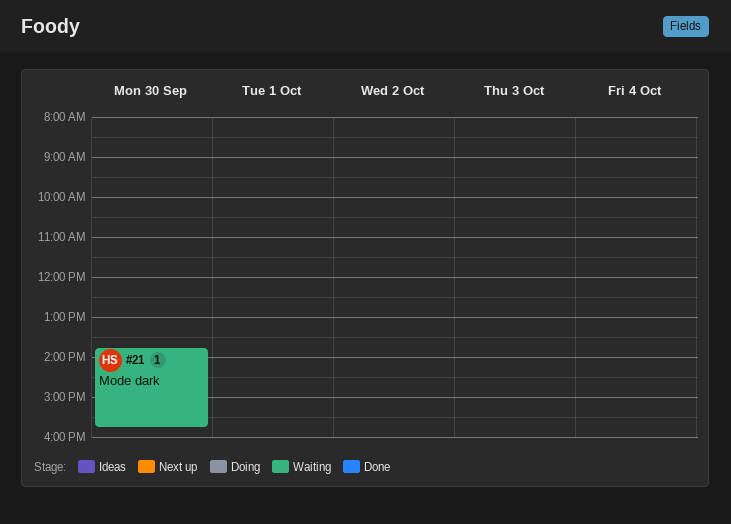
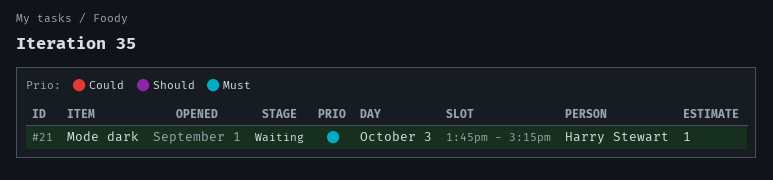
#21, day: Sep 30 -> Oct 3
#21, ends: 15:45 -> 15:15

